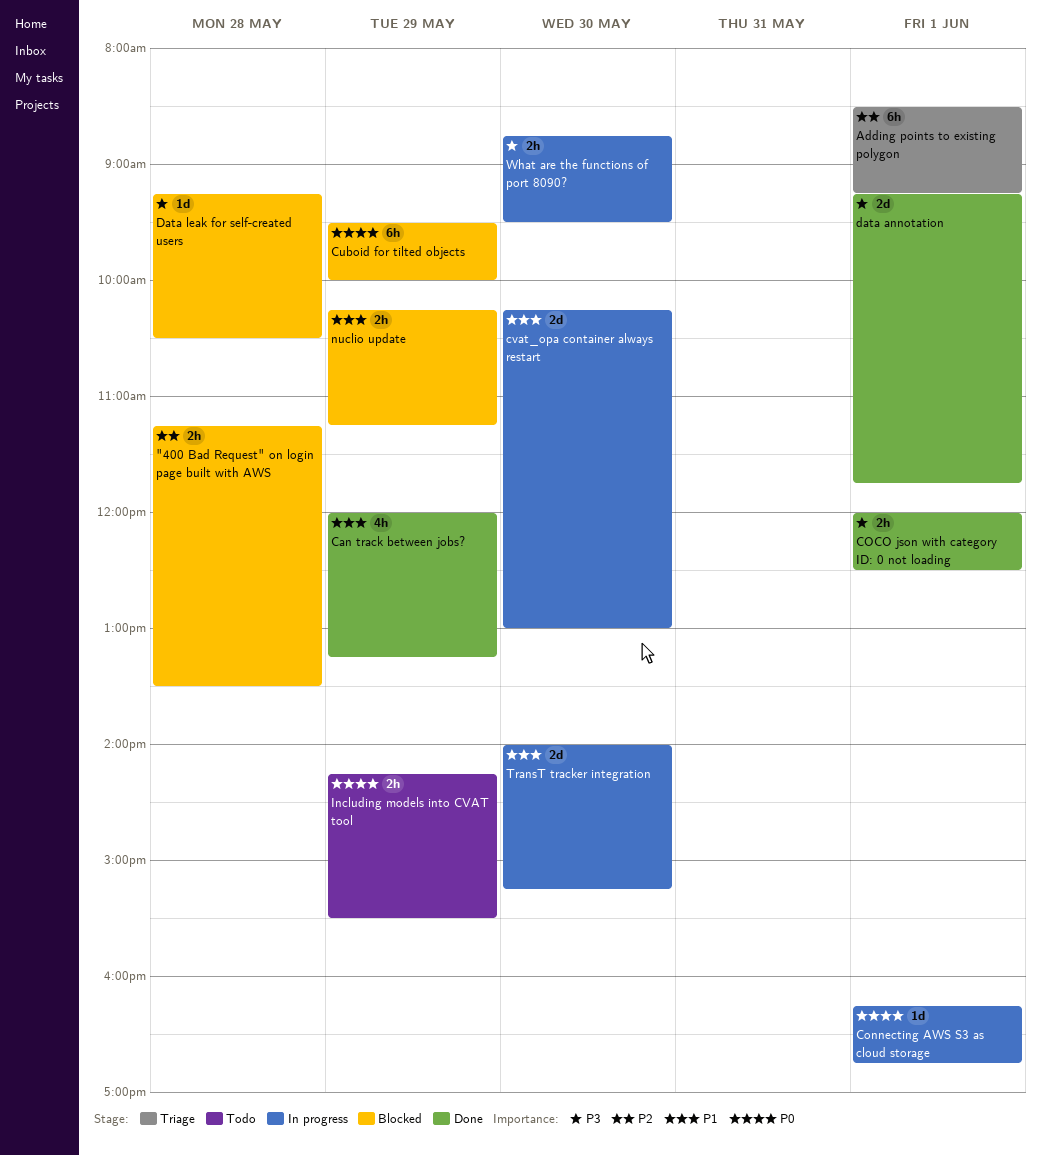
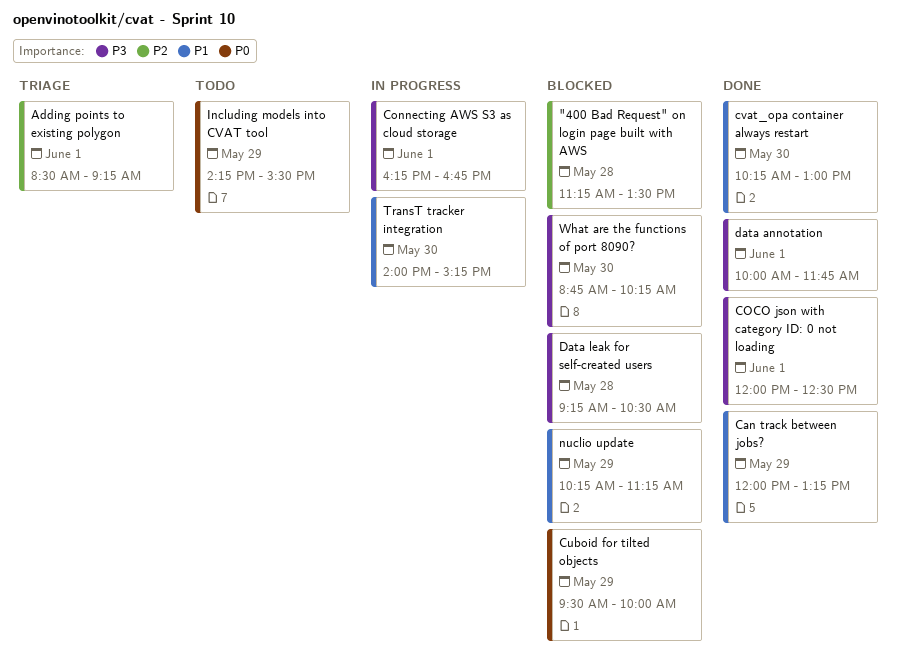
Connecting AWS S3 as cloud storage, priority: P0 -> P3
cvat_opa container always restart, status: In progress -> Done
data annotation, begins: 09:15 -> 10:00
What are the functions of port 8090?, status: In progress -> Blocked
What are the functions of port 8090?, ends: 09:30 -> 10:15

